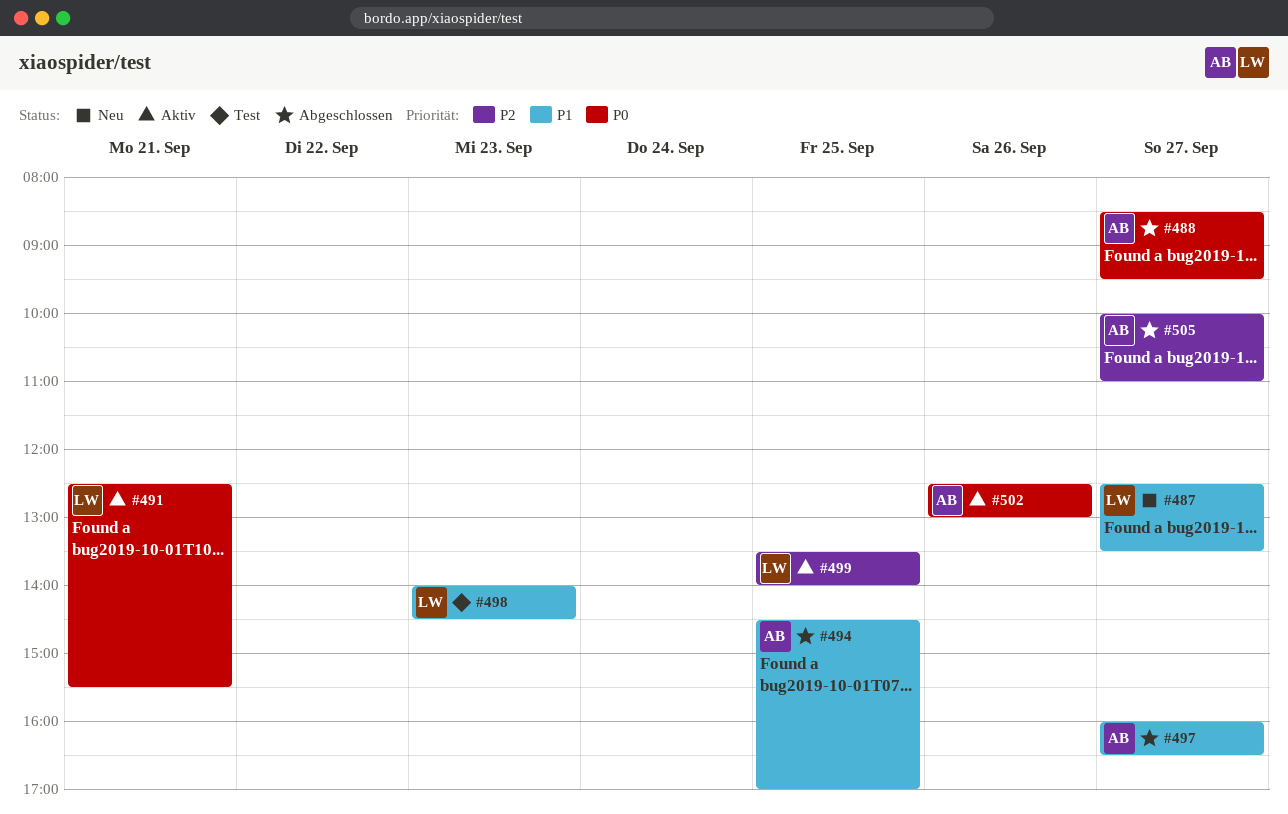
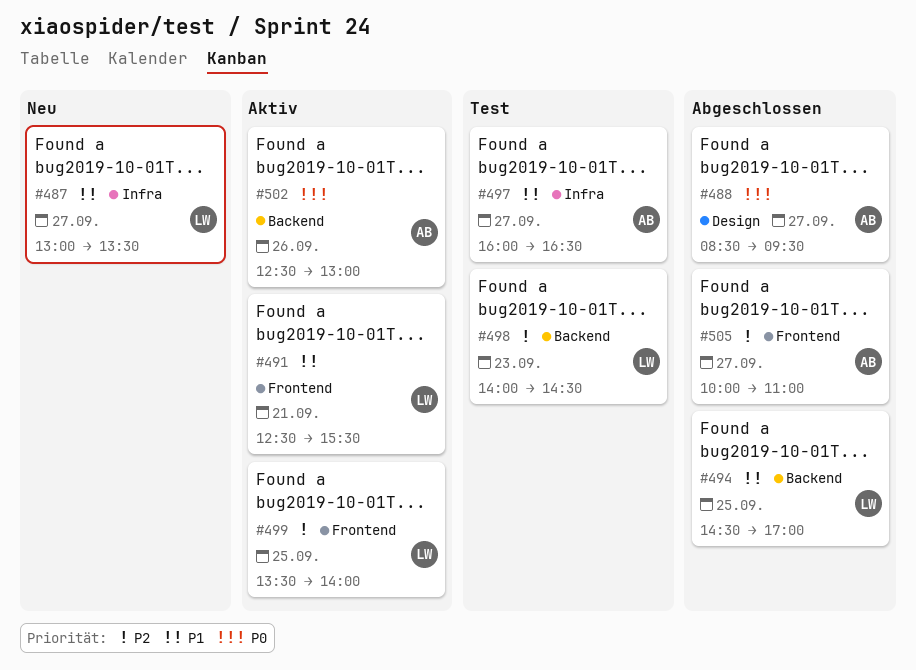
#487, begins: 12:30 -> 13:00
#491, priority: P0 -> P1
#494, owner: AB -> LW
#497, status: Abgeschlossen -> Test
#498, priority: P1 -> P2

